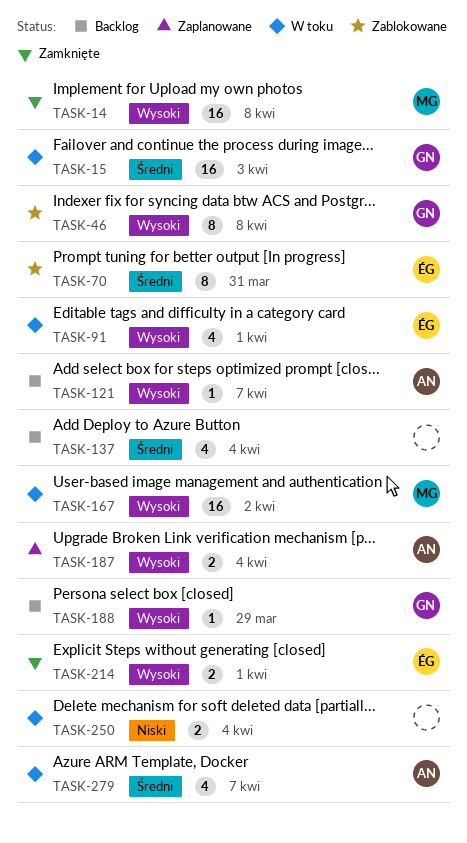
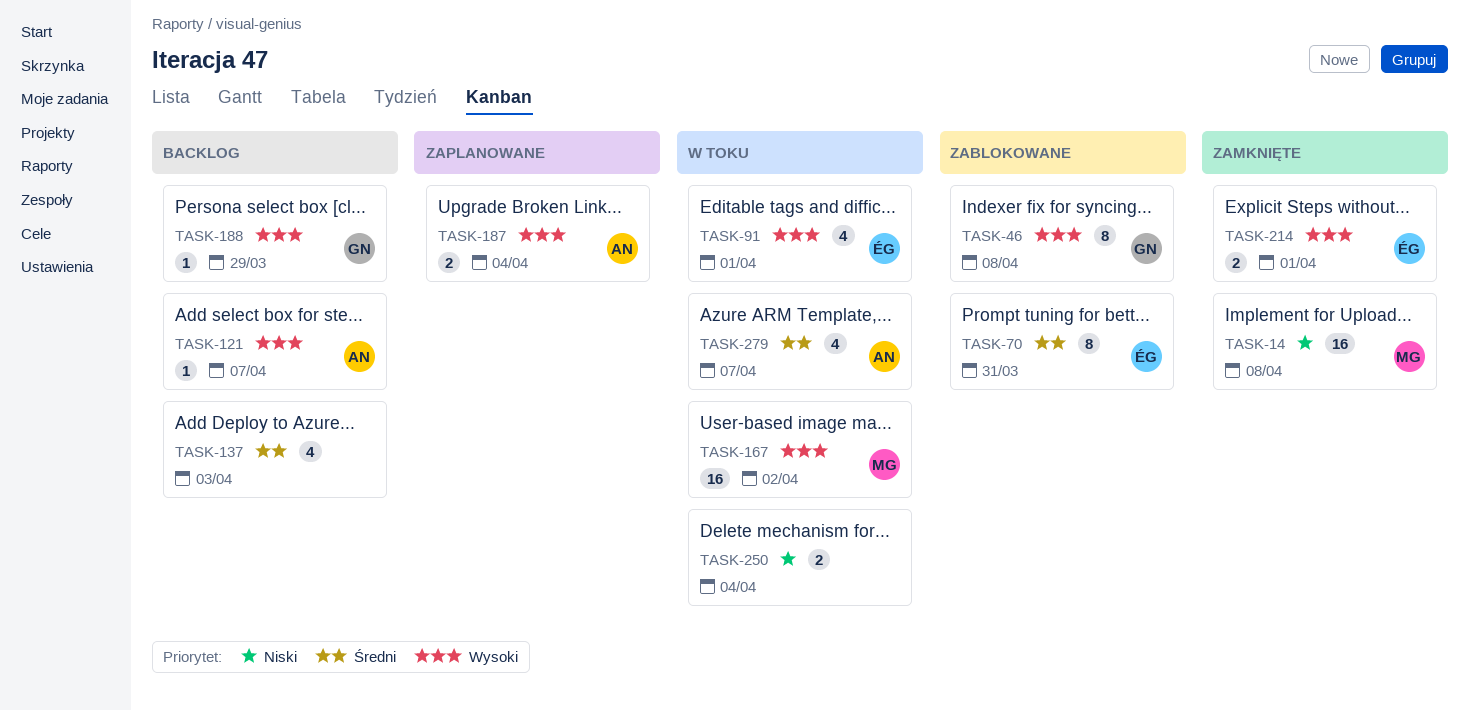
TASK-14, priority: Wysoki -> Niski
TASK-15: present -> none
TASK-137, due: Apr 4 -> Apr 3

